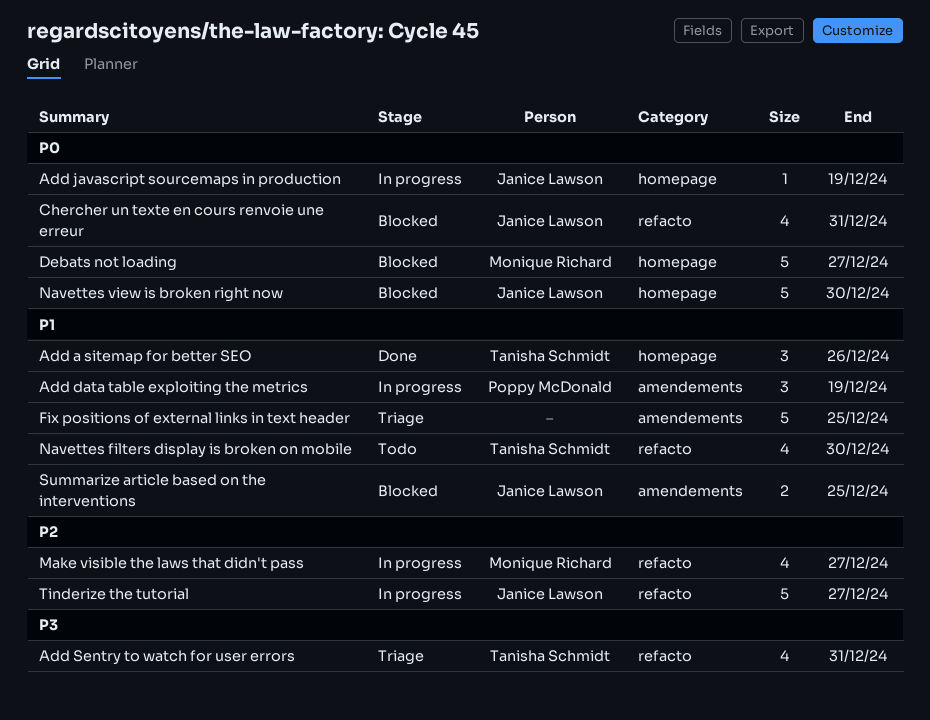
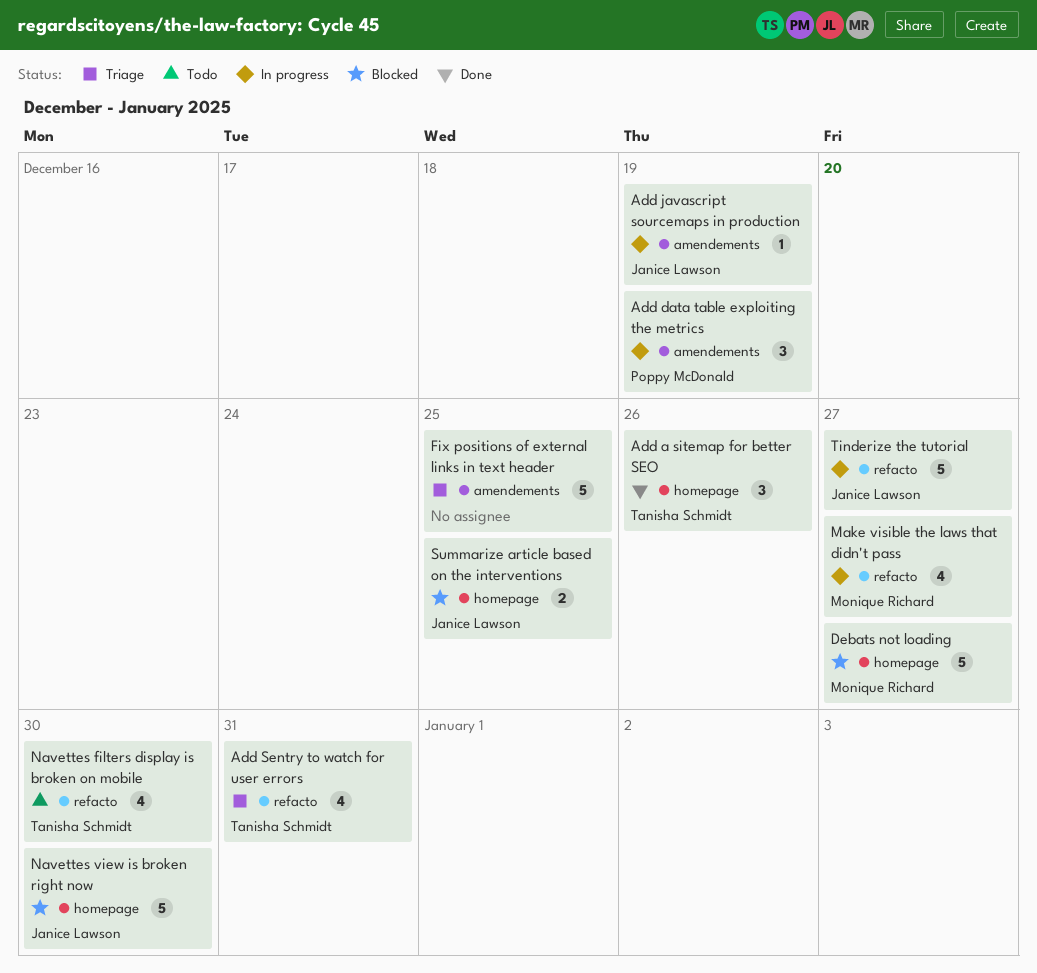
Add javascript sourcemaps in production, label: homepage -> amendements
Chercher un texte en cours renvoie une erreur: present -> none
Summarize article based on the interventions, label: amendements -> homepage

